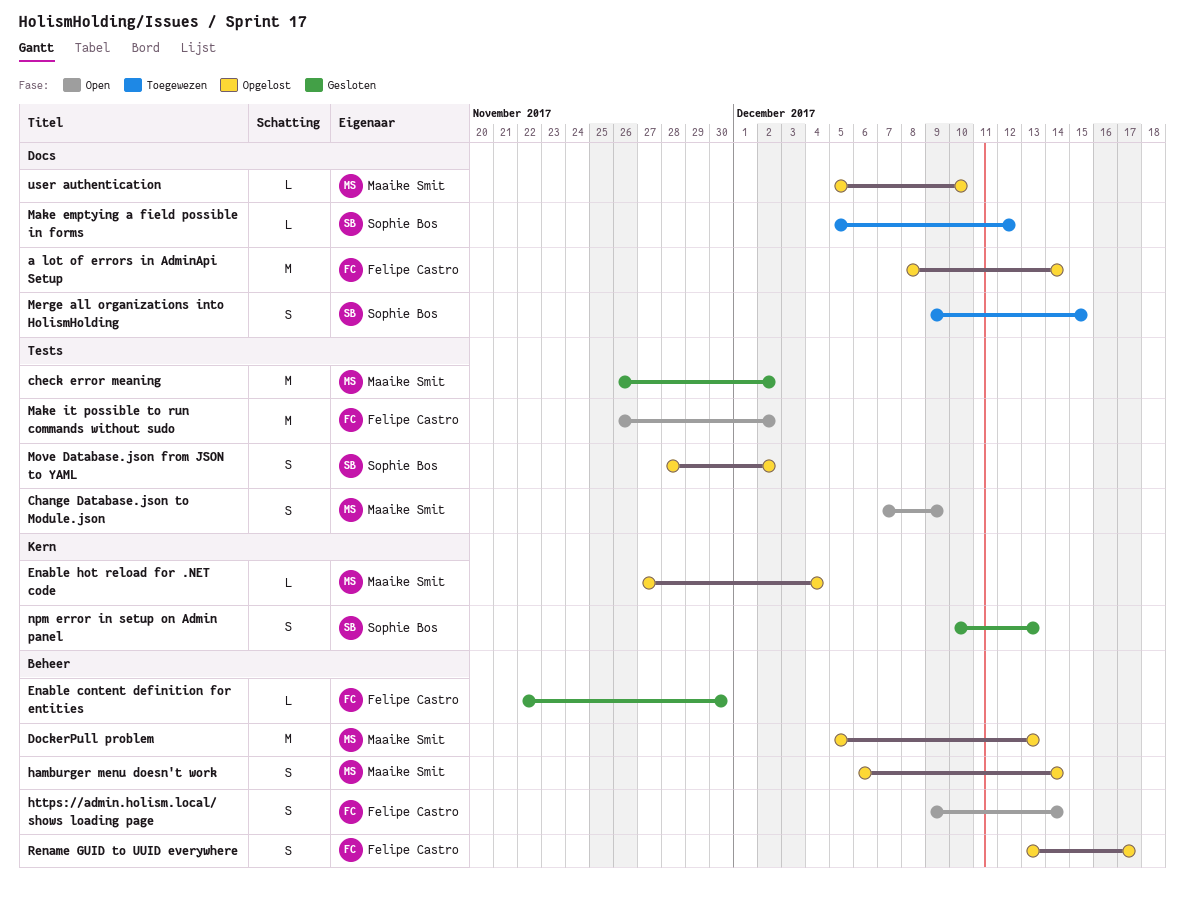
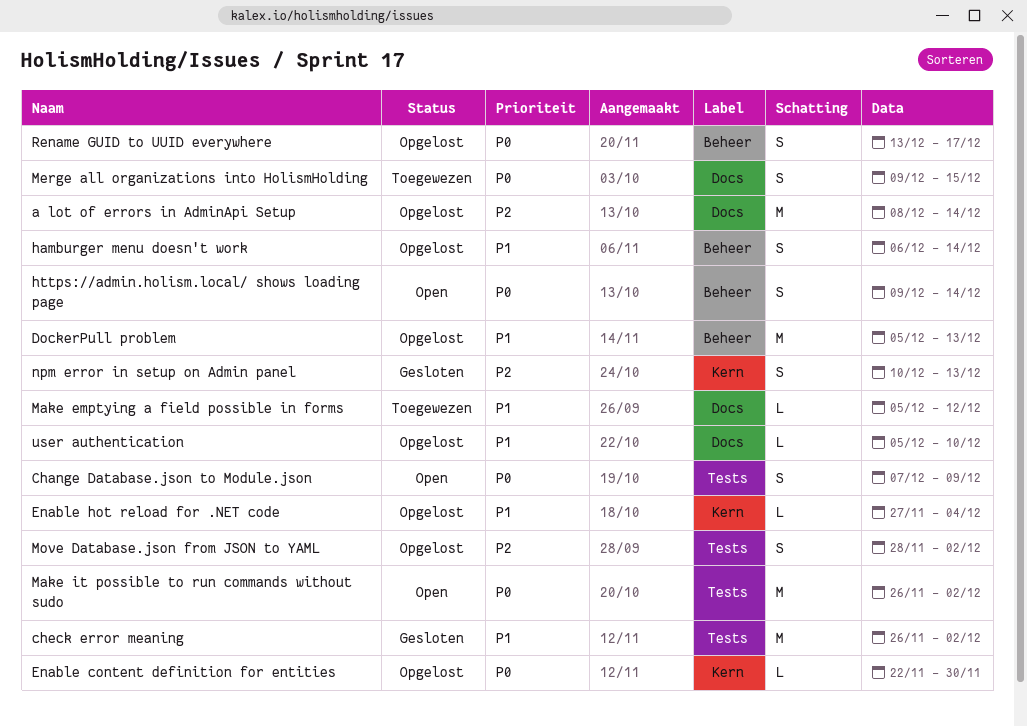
Enable content definition for entities, status: Gesloten -> Opgelost
Enable content definition for entities, label: Beheer -> Kern

